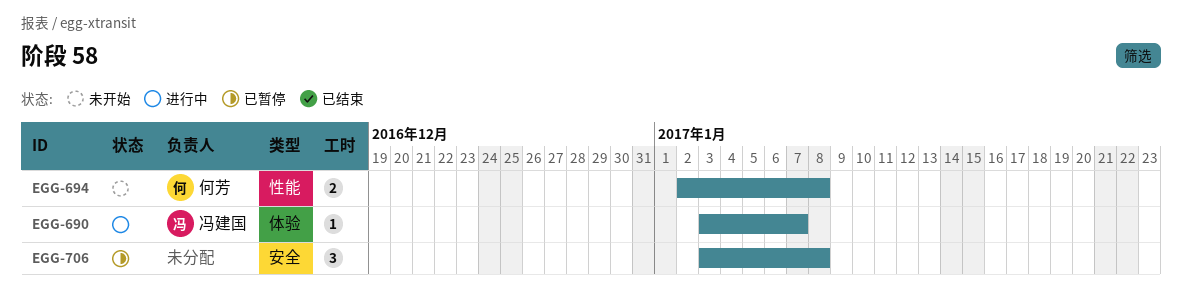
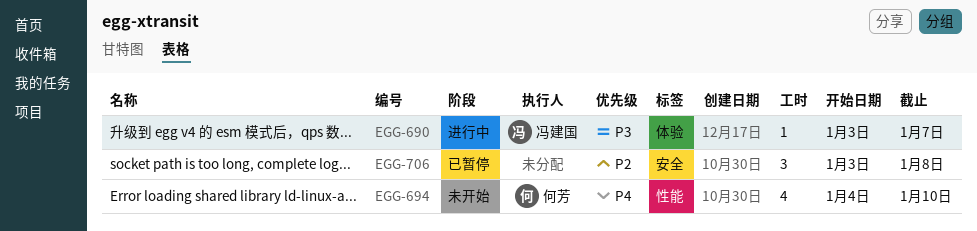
EGG-694, estimate: 2 -> 4
EGG-694, start: Jan 2 -> Jan 4
EGG-694, due: Jan 8 -> Jan 10

